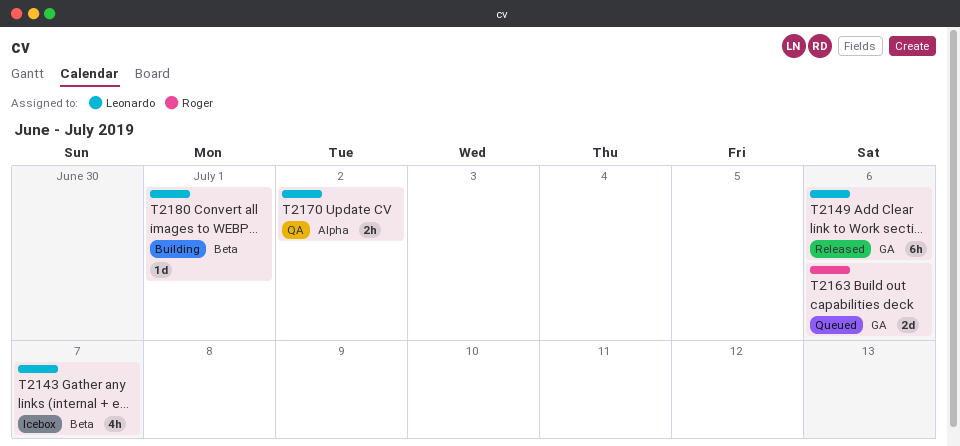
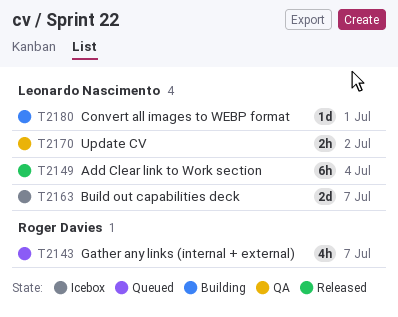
T2143, status: Icebox -> Queued
T2143, owner: Leonardo Nascimento -> Roger Davies
T2149, due: Jul 6 -> Jul 4
T2163, status: Queued -> Icebox
T2163, owner: Roger Davies -> Leonardo Nascimento
T2163, due: Jul 6 -> Jul 7

